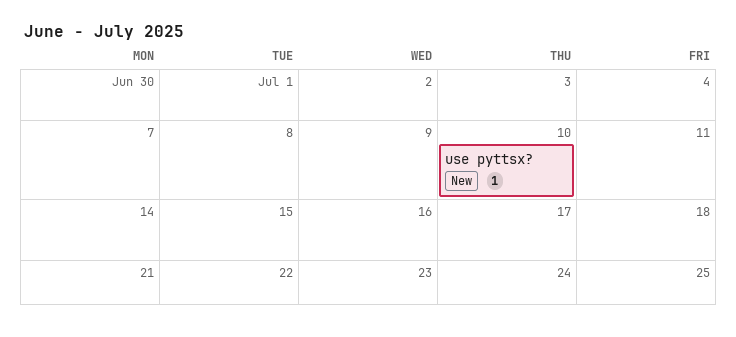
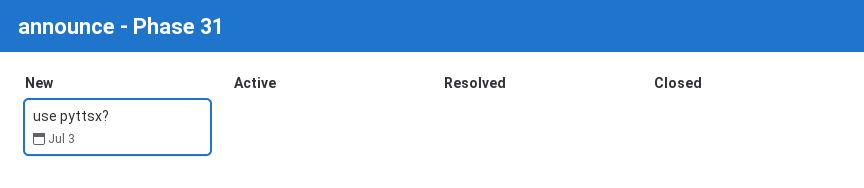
use pyttsx?, due: Jul 10 -> Jul 3

